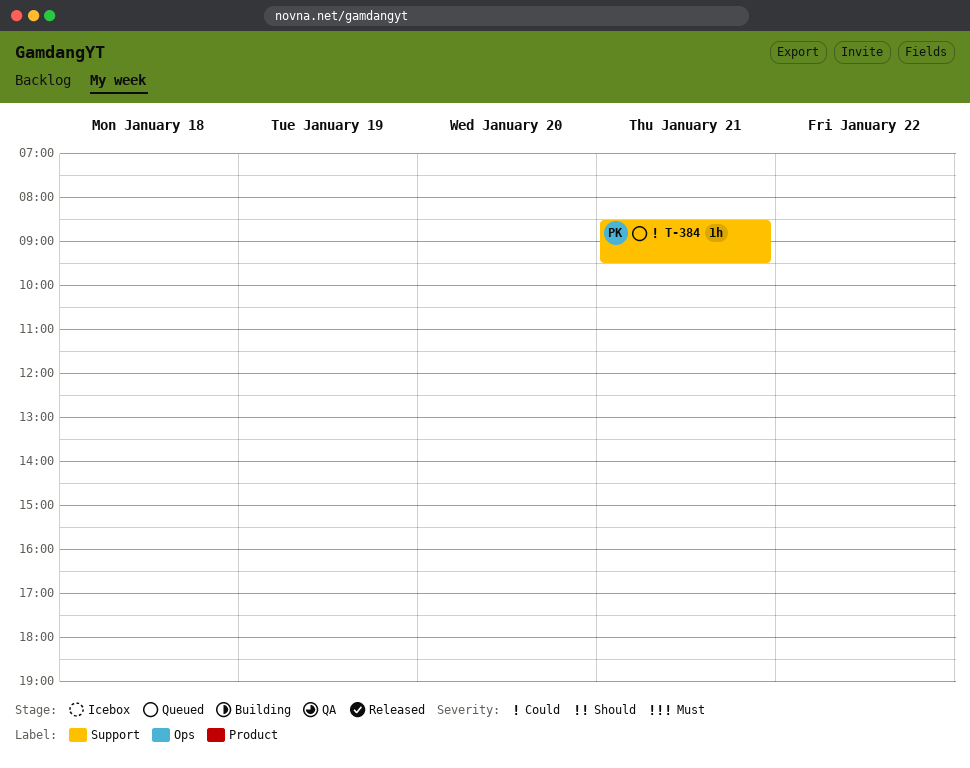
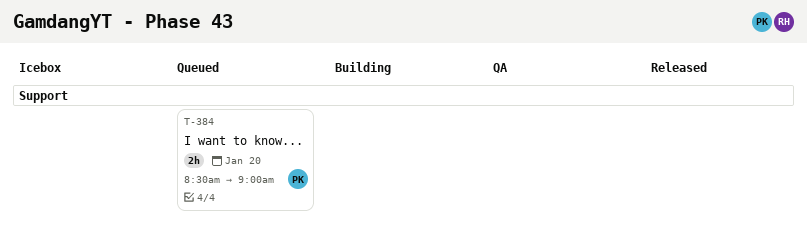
T-384, estimate: 1h -> 2h
T-384, day: Jan 21 -> Jan 20
T-384, ends: 09:30 -> 09:00

